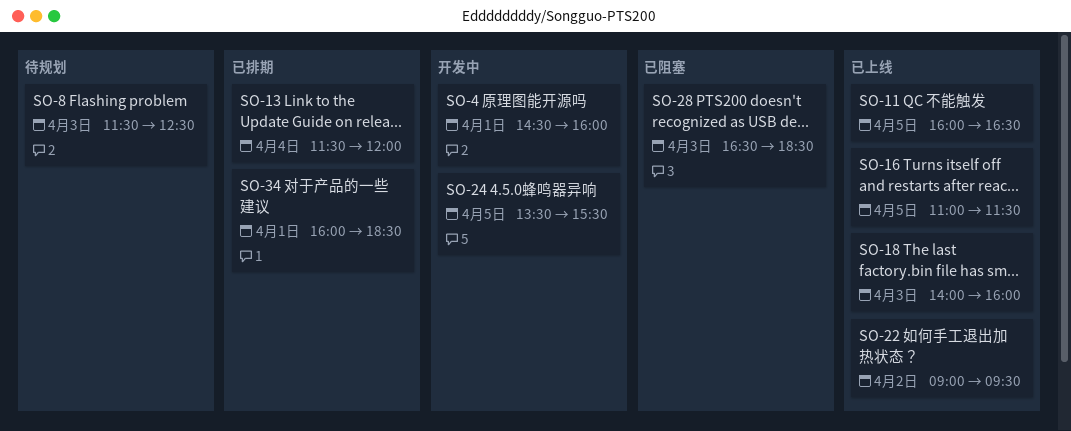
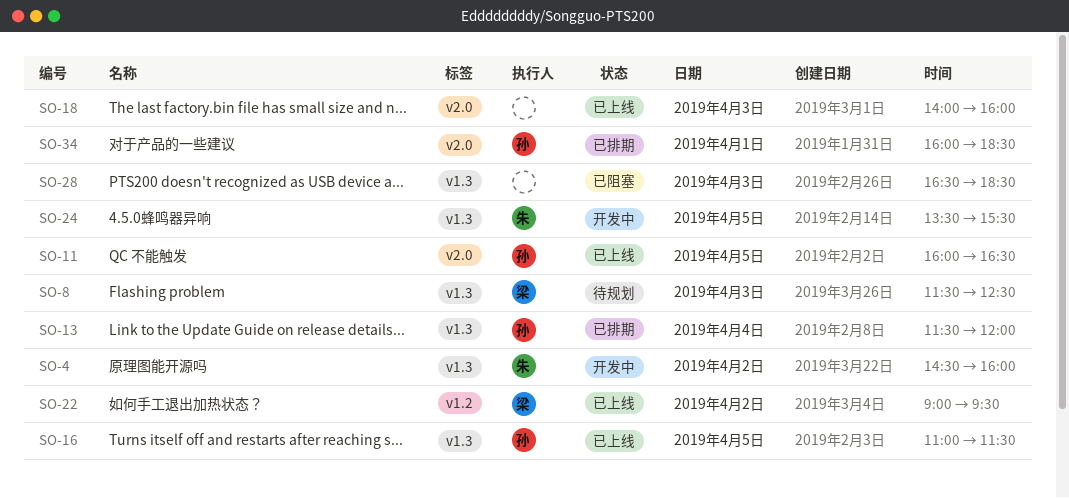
SO-4, day: Apr 1 -> Apr 2

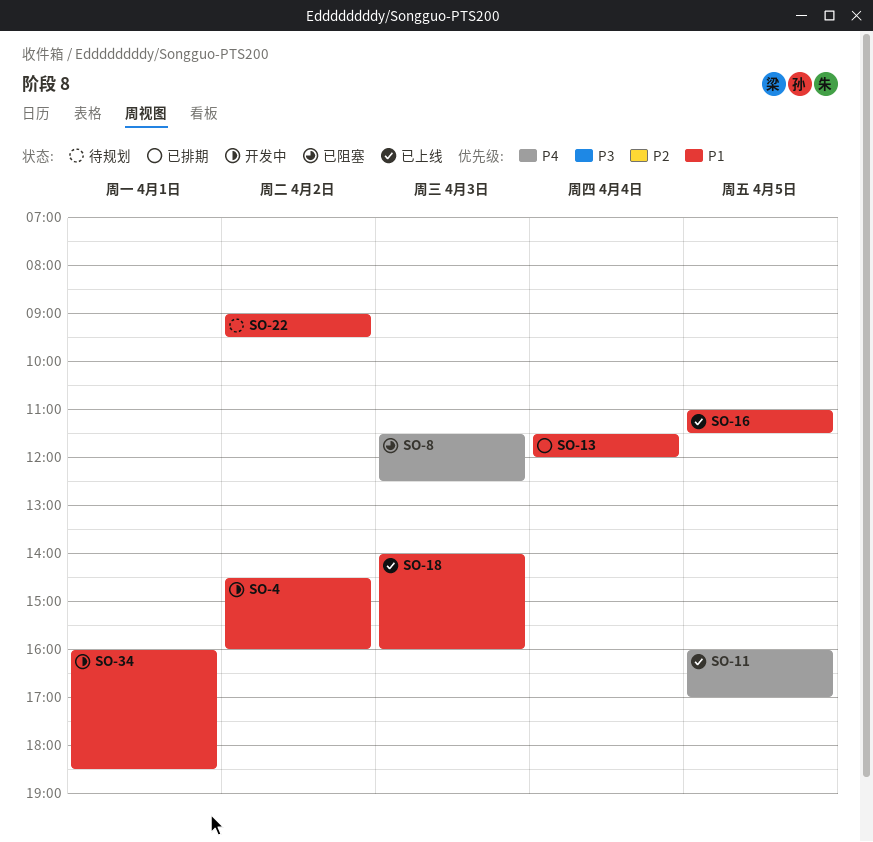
SO-8, status: 待规划 -> 已阻塞
SO-11, ends: 16:30 -> 17:00
SO-22, status: 已上线 -> 待规划
SO-24: present -> none
SO-28: present -> none
SO-34, status: 已排期 -> 开发中

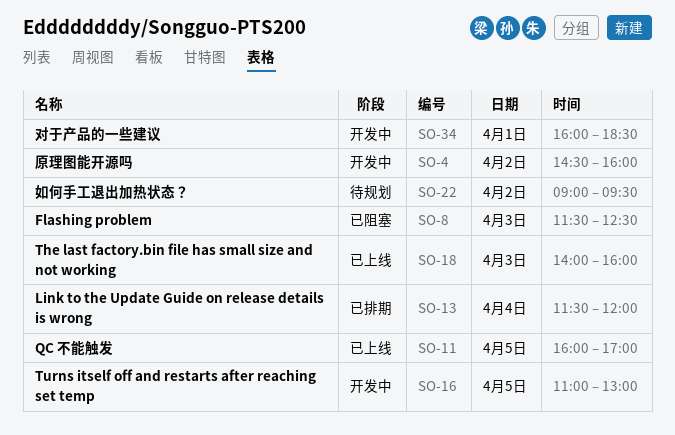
SO-16, status: 已上线 -> 开发中
SO-16, ends: 11:30 -> 13:00

